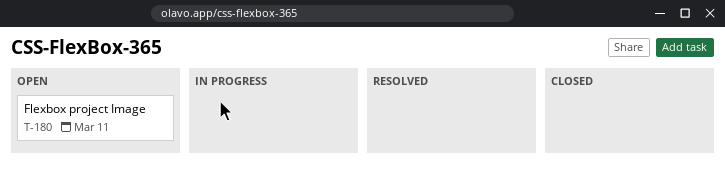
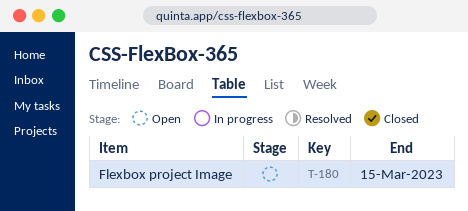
T-180, due: Mar 11 -> Mar 15

